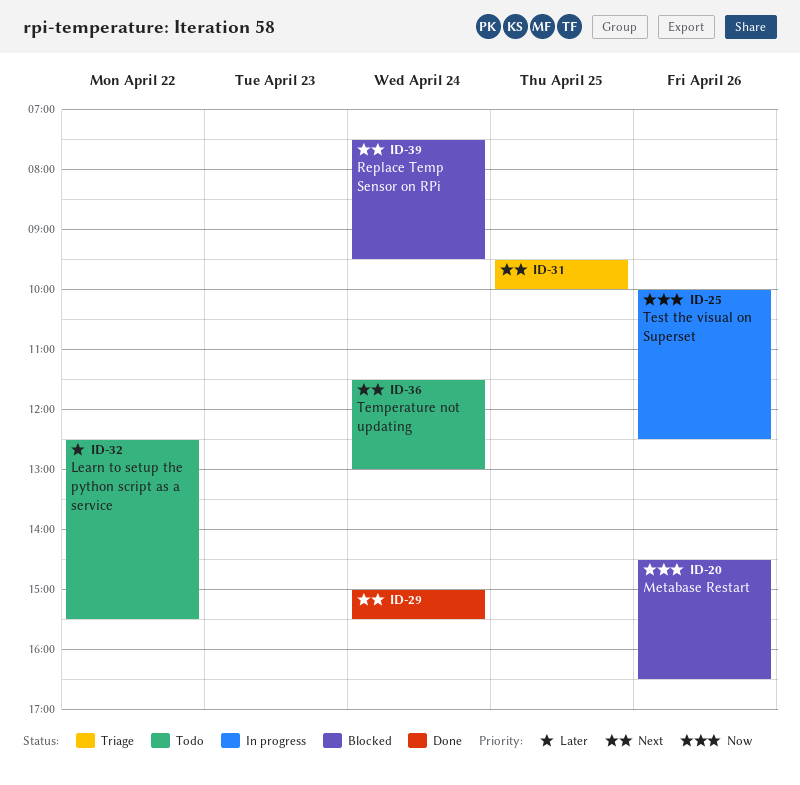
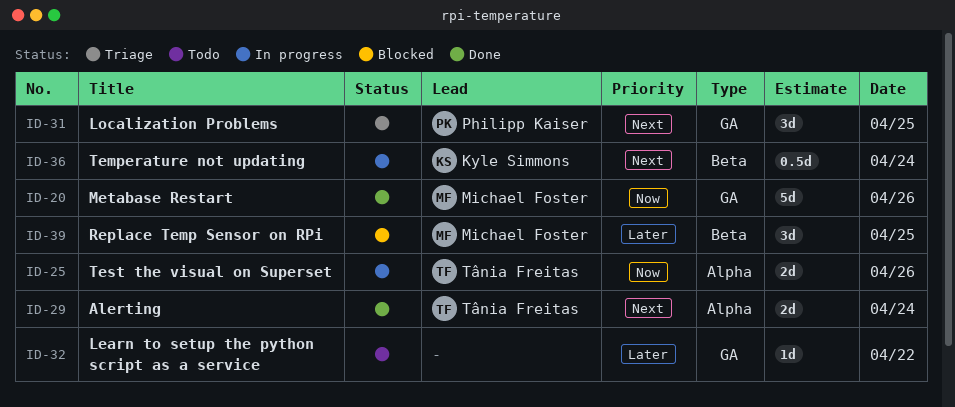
ID-20, status: Blocked -> Done
ID-36, status: Todo -> In progress
ID-39, priority: Next -> Later
ID-39, day: Apr 24 -> Apr 25

